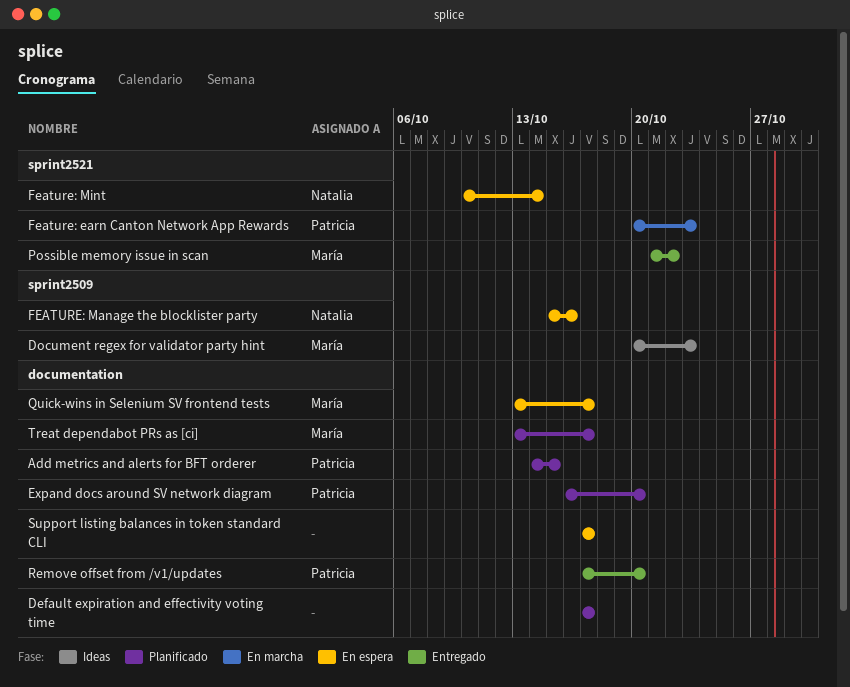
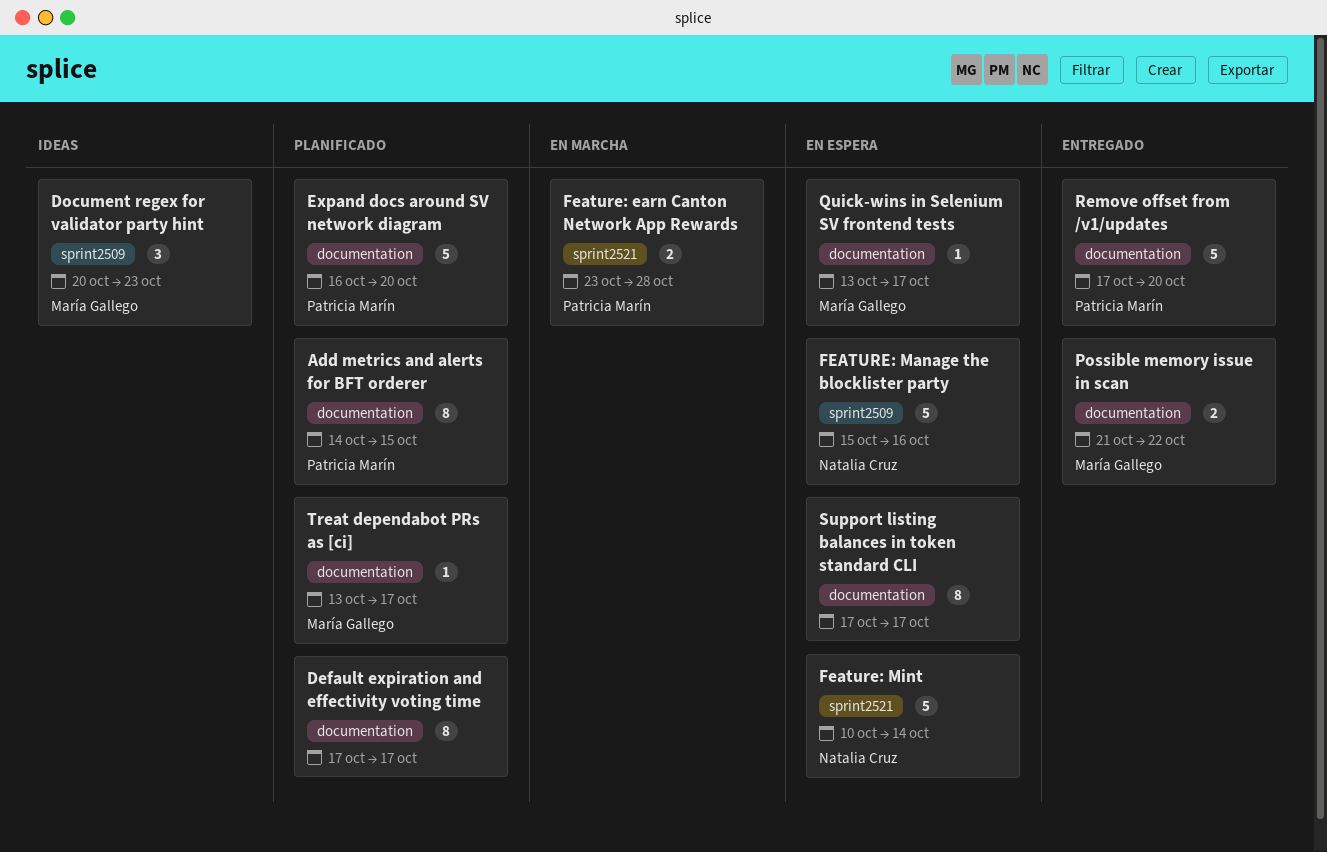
Feature: earn Canton Network App Rewards, start: Oct 20 -> Oct 23
Feature: earn Canton Network App Rewards, due: Oct 23 -> Oct 28
Possible memory issue in scan, label: sprint2521 -> documentation

